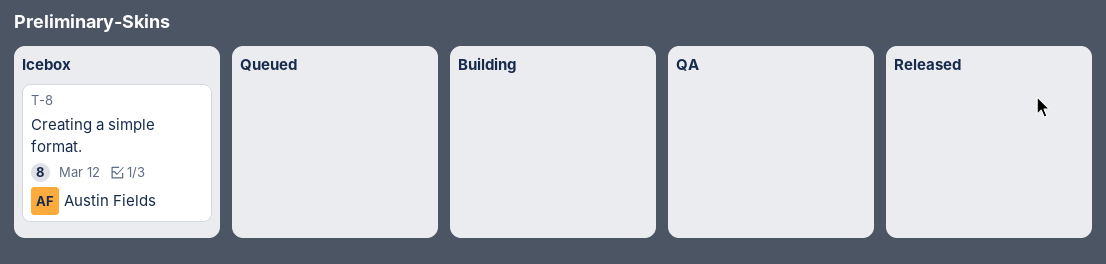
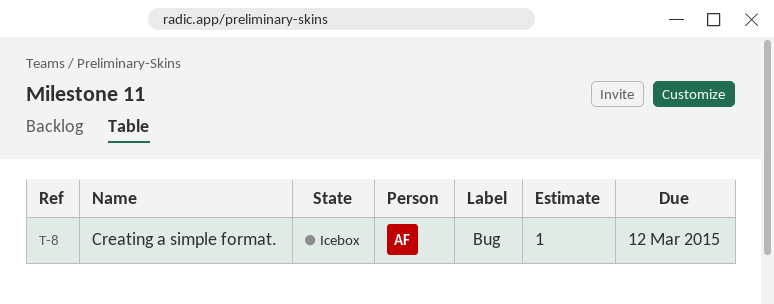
T-8, estimate: 8 -> 1

